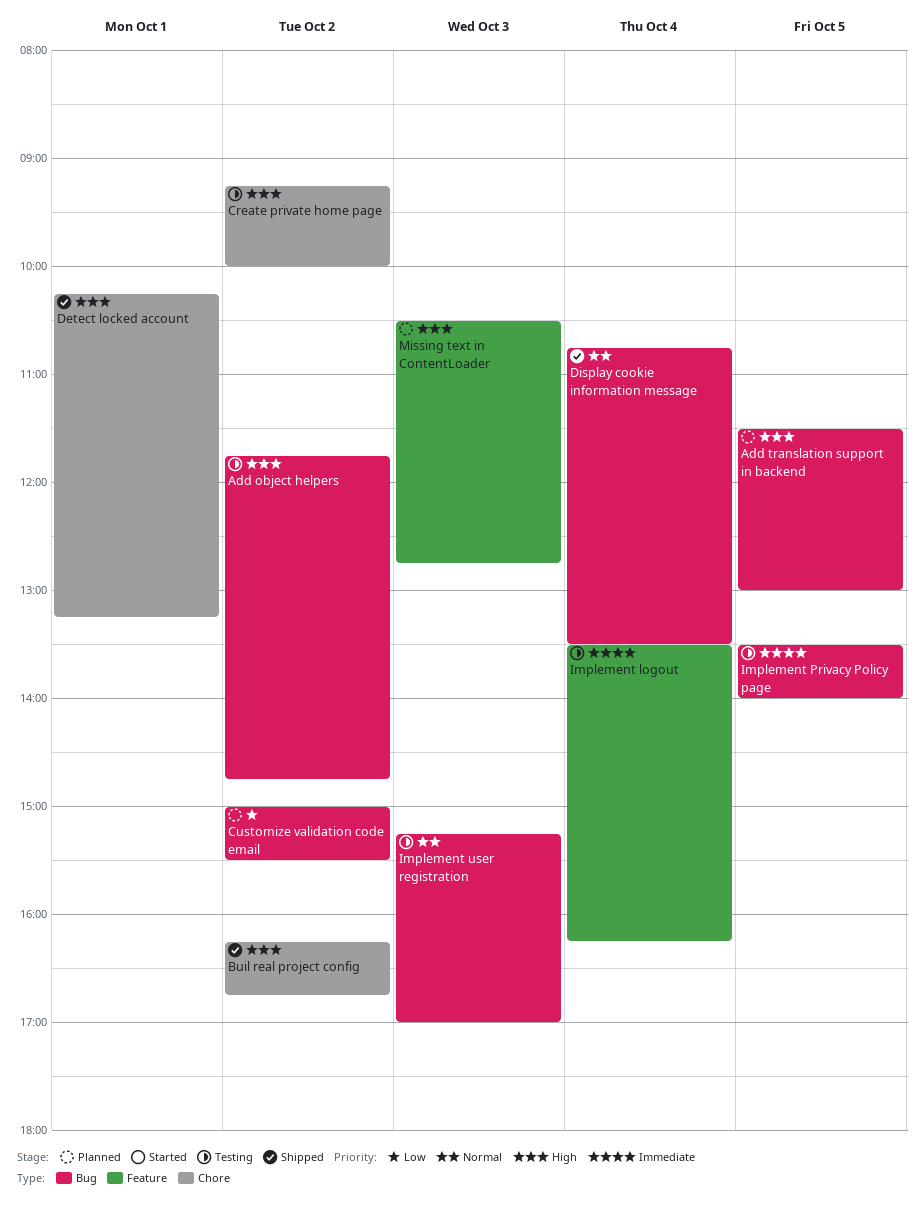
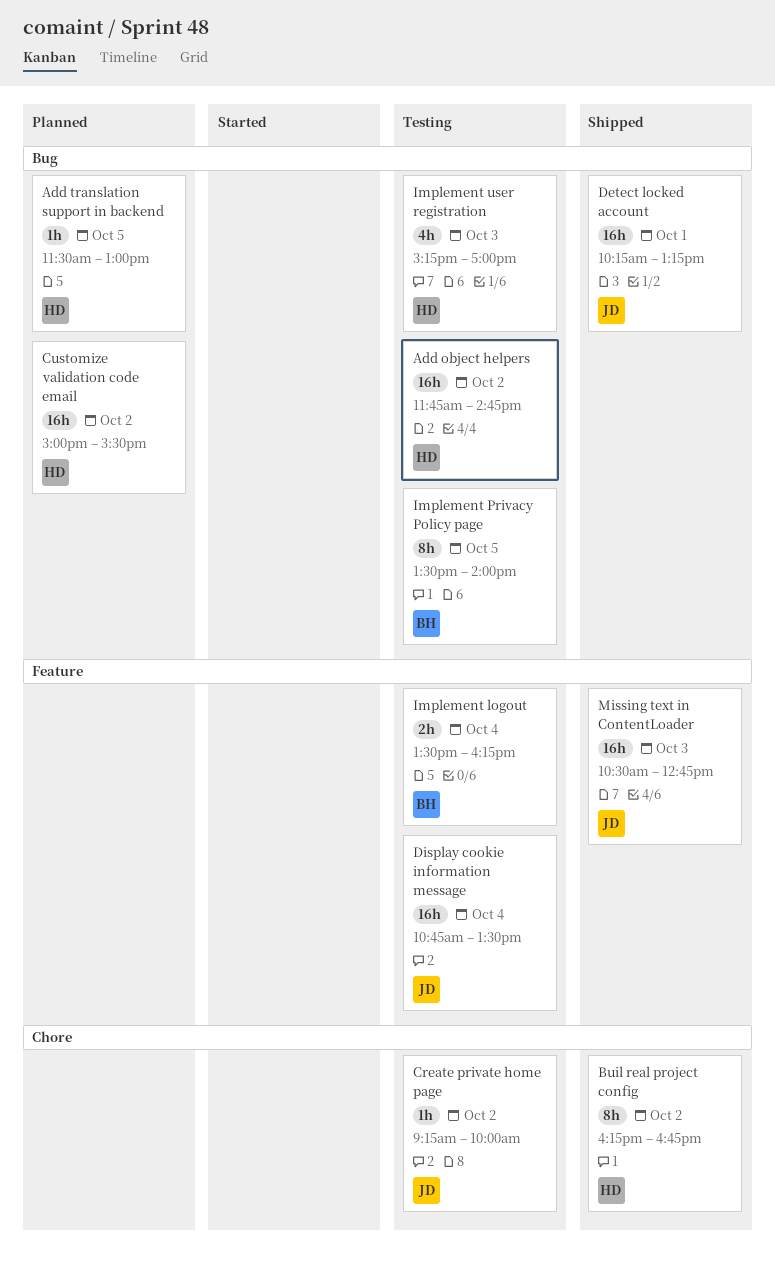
Detect locked account, label: Chore -> Bug
Display cookie information message, status: Shipped -> Testing
Display cookie information message, label: Bug -> Feature
Missing text in ContentLoader, status: Planned -> Shipped

